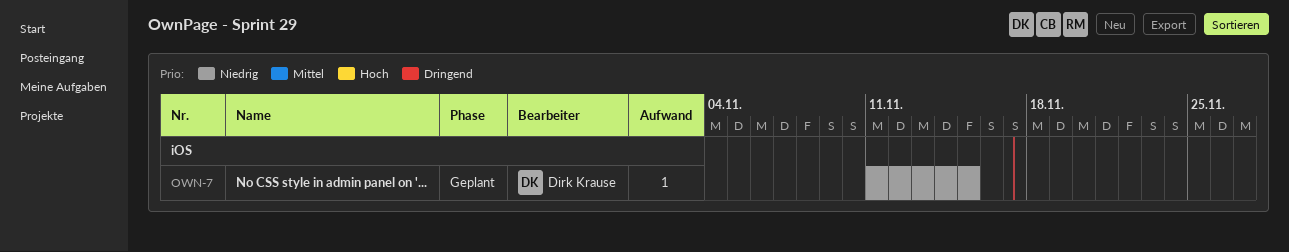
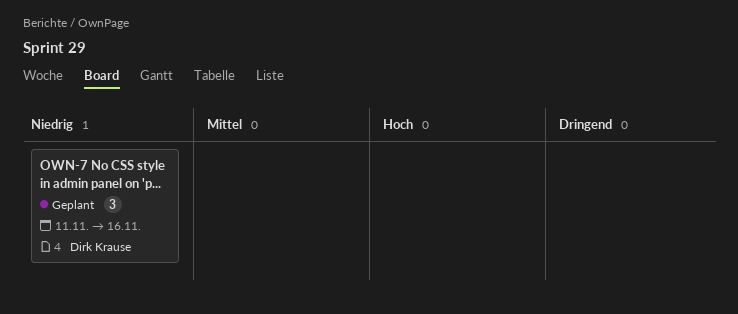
OWN-7, estimate: 1 -> 3
OWN-7, due: Nov 15 -> Nov 16

